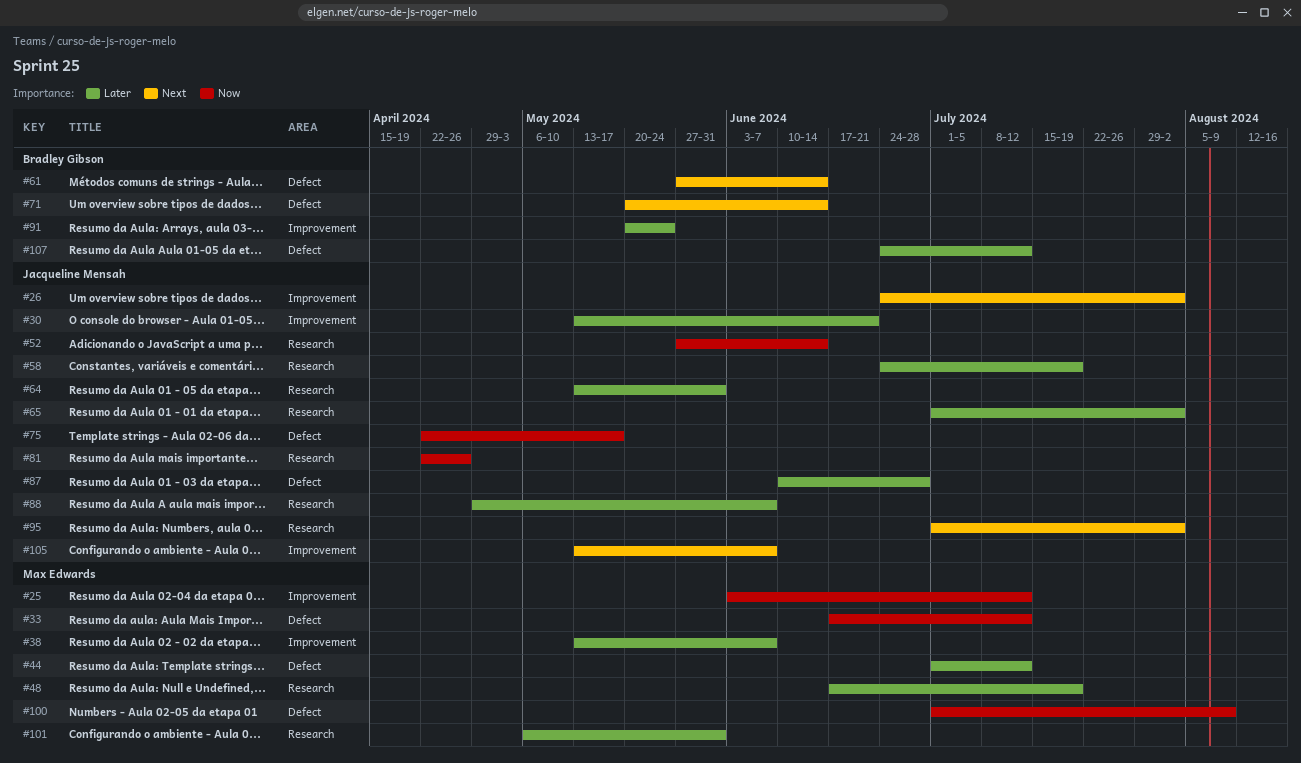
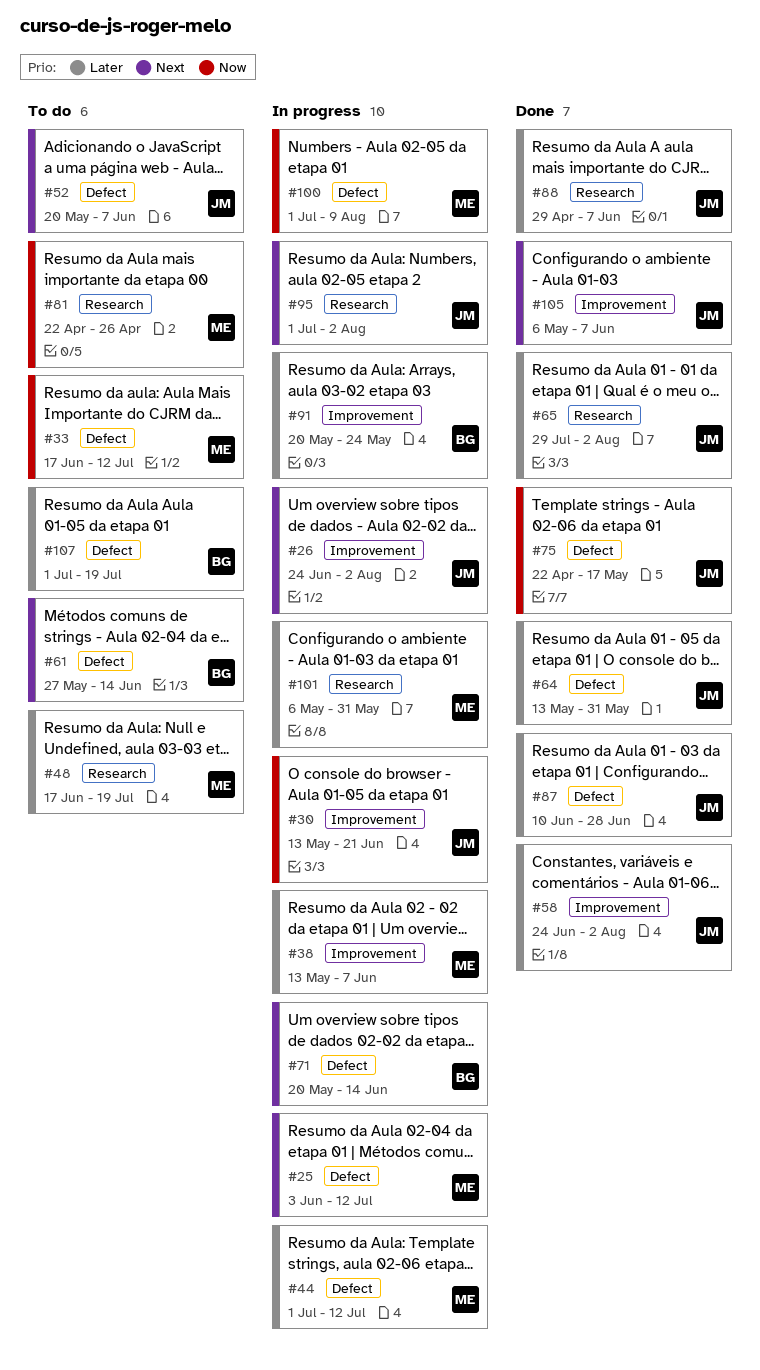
#25, priority: Now -> Next
#25, label: Improvement -> Defect
#30, priority: Later -> Now
#52, priority: Now -> Next
#52, label: Research -> Defect
#52, start: May 27 -> May 20
#52, due: Jun 14 -> Jun 7
#58, label: Research -> Improvement
#58, due: Jul 19 -> Aug 2
#64, label: Research -> Defect
#65, start: Jul 1 -> Jul 29
#81, owner: Jacqueline Mensah -> Max Edwards
#105, start: May 13 -> May 6
#107, start: Jun 24 -> Jul 1
#107, due: Jul 12 -> Jul 19

